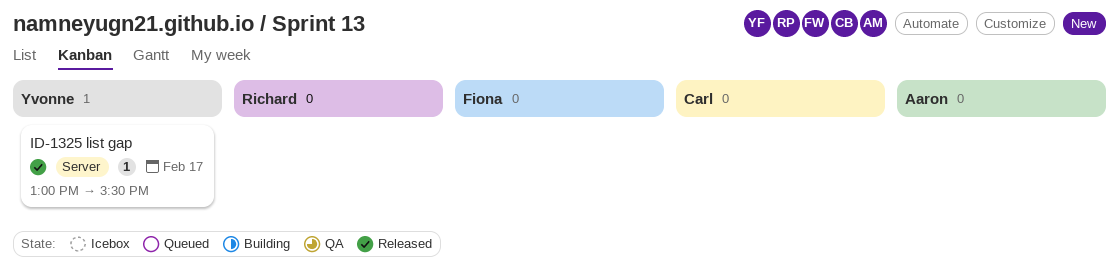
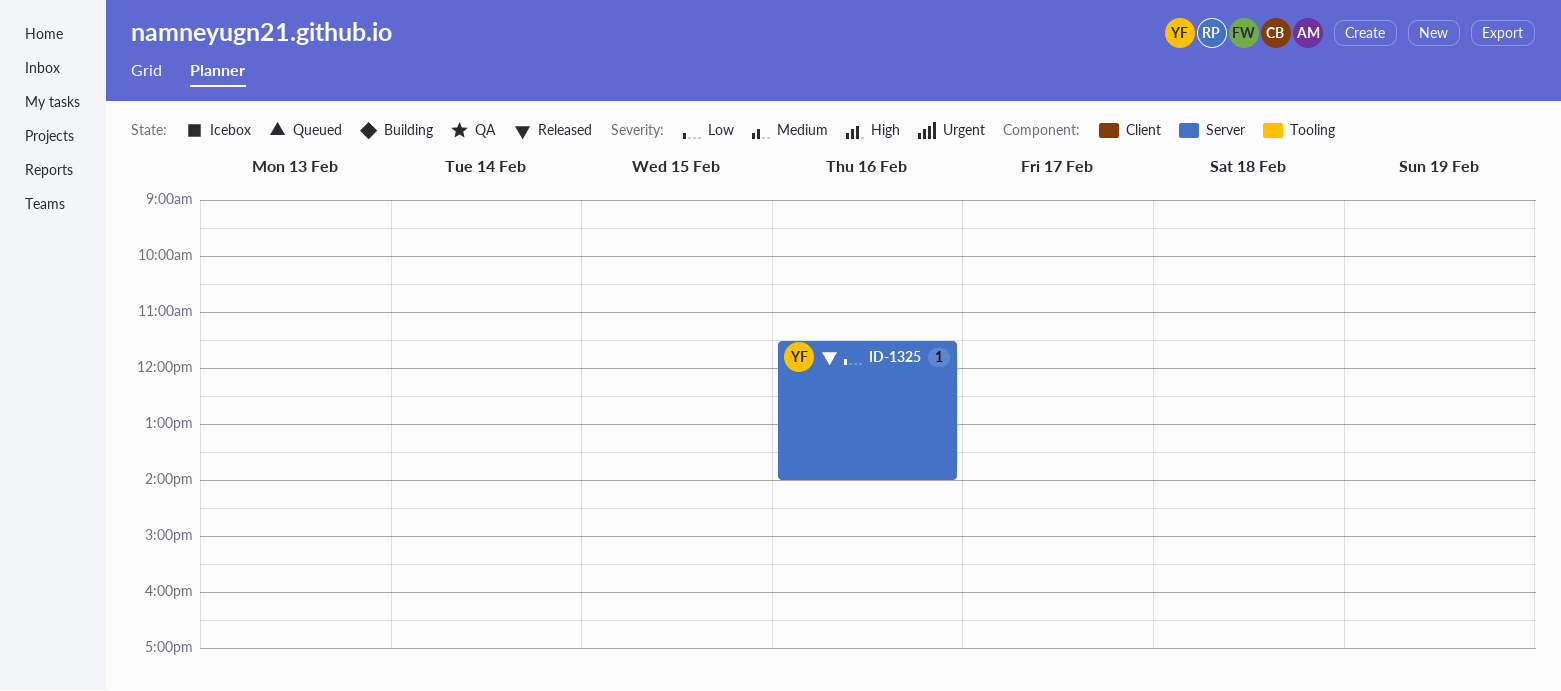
ID-1325, day: Feb 17 -> Feb 16
ID-1325, begins: 13:00 -> 11:30
ID-1325, ends: 15:30 -> 14:00

